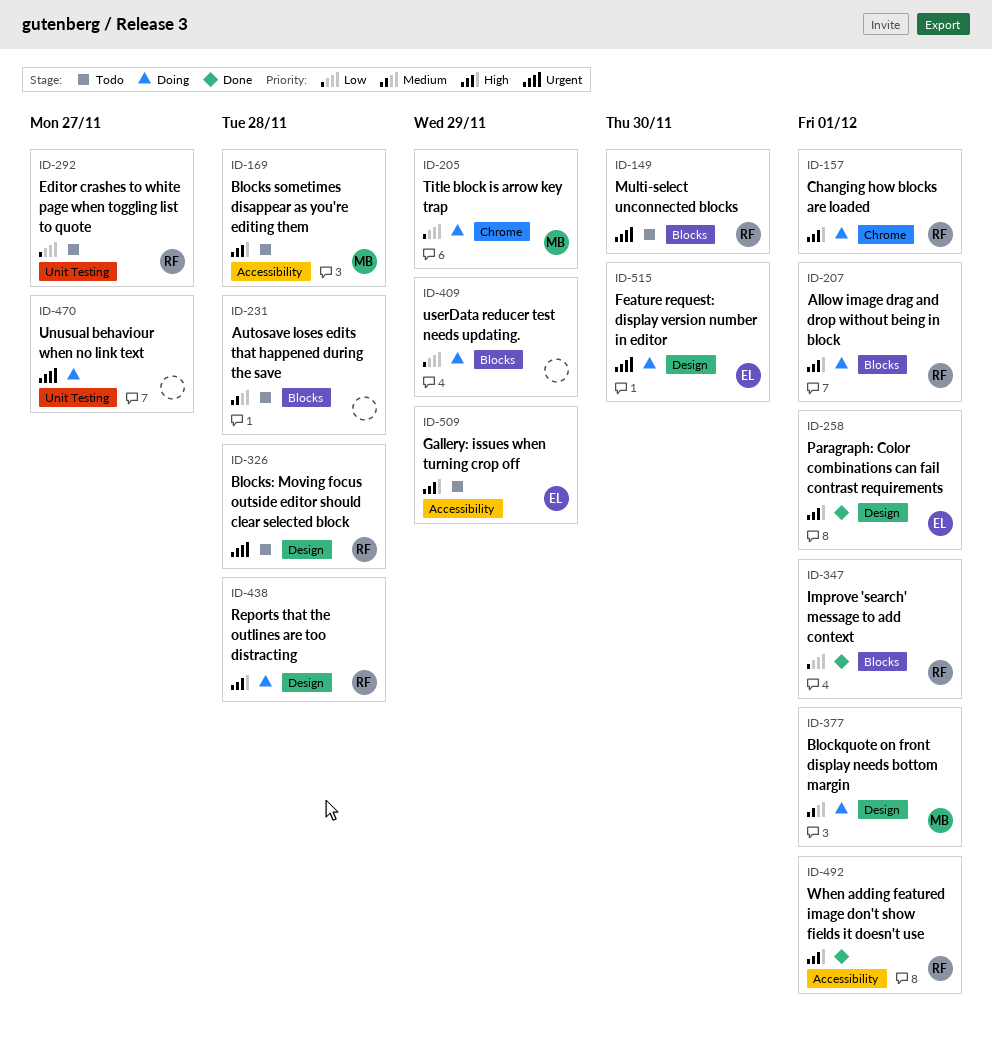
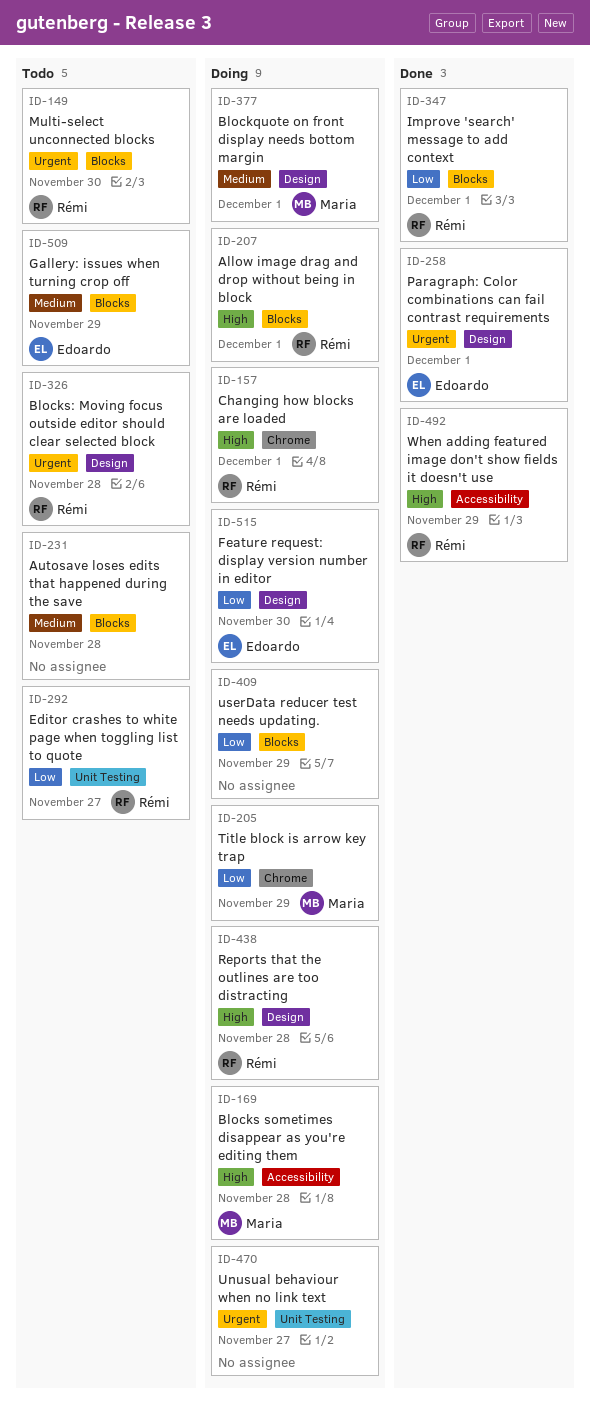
ID-169, status: Todo -> Doing
ID-258, priority: High -> Urgent
ID-492, due: Dec 1 -> Nov 29
ID-509, priority: High -> Medium
ID-509, label: Accessibility -> Blocks
ID-515, priority: Urgent -> Low

